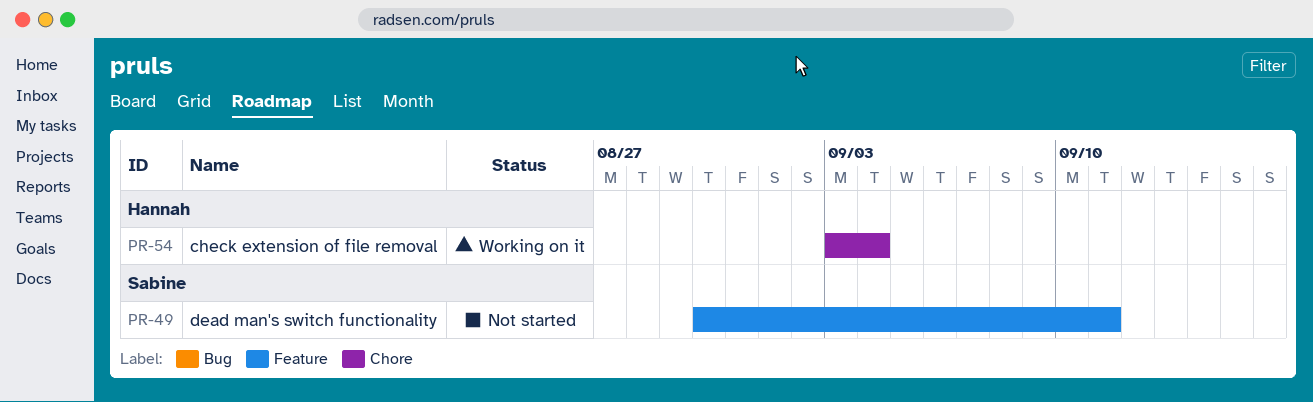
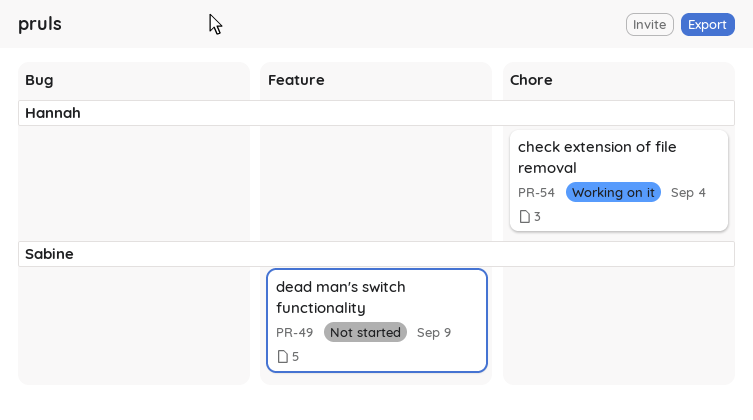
PR-49, due: Sep 11 -> Sep 9

